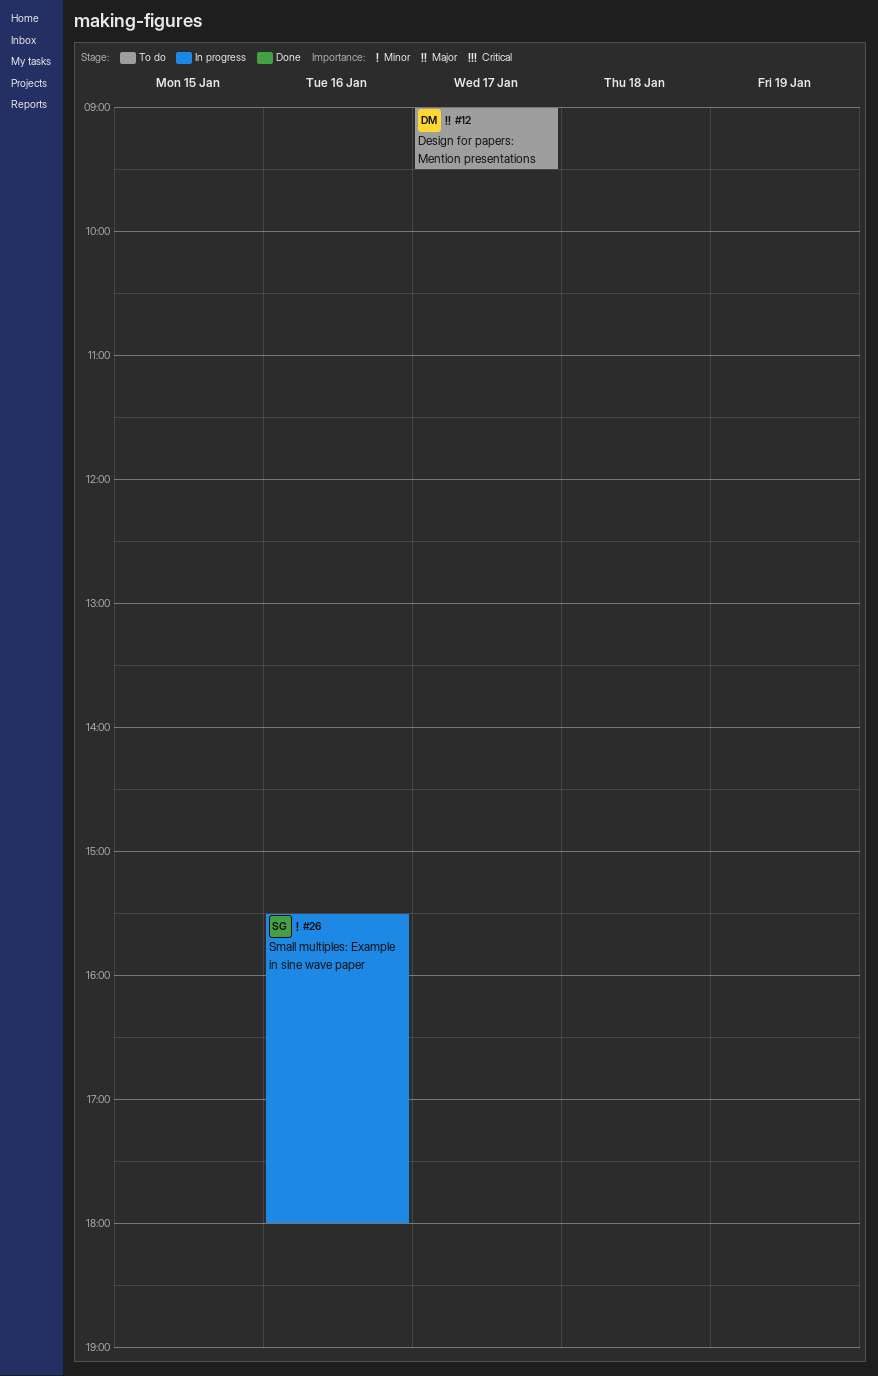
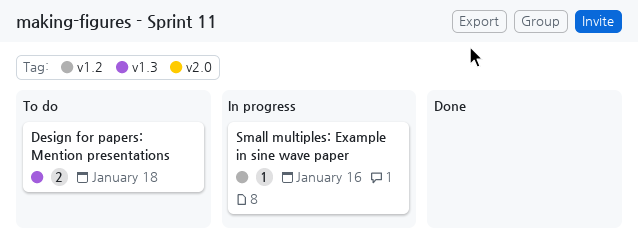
Design for papers: Mention presentations, day: Jan 17 -> Jan 18

